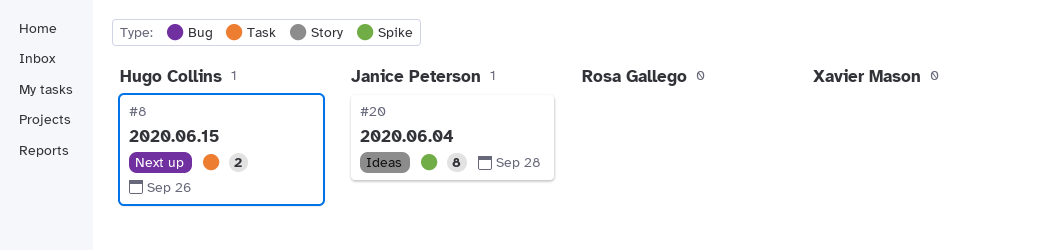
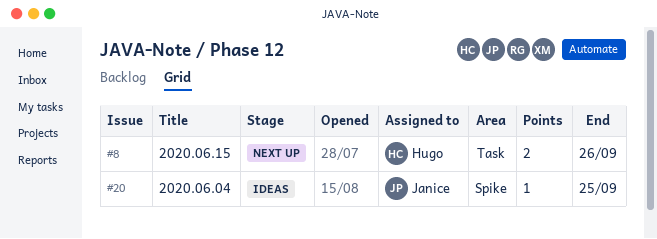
#20, estimate: 8 -> 1
#20, due: Sep 28 -> Sep 25

